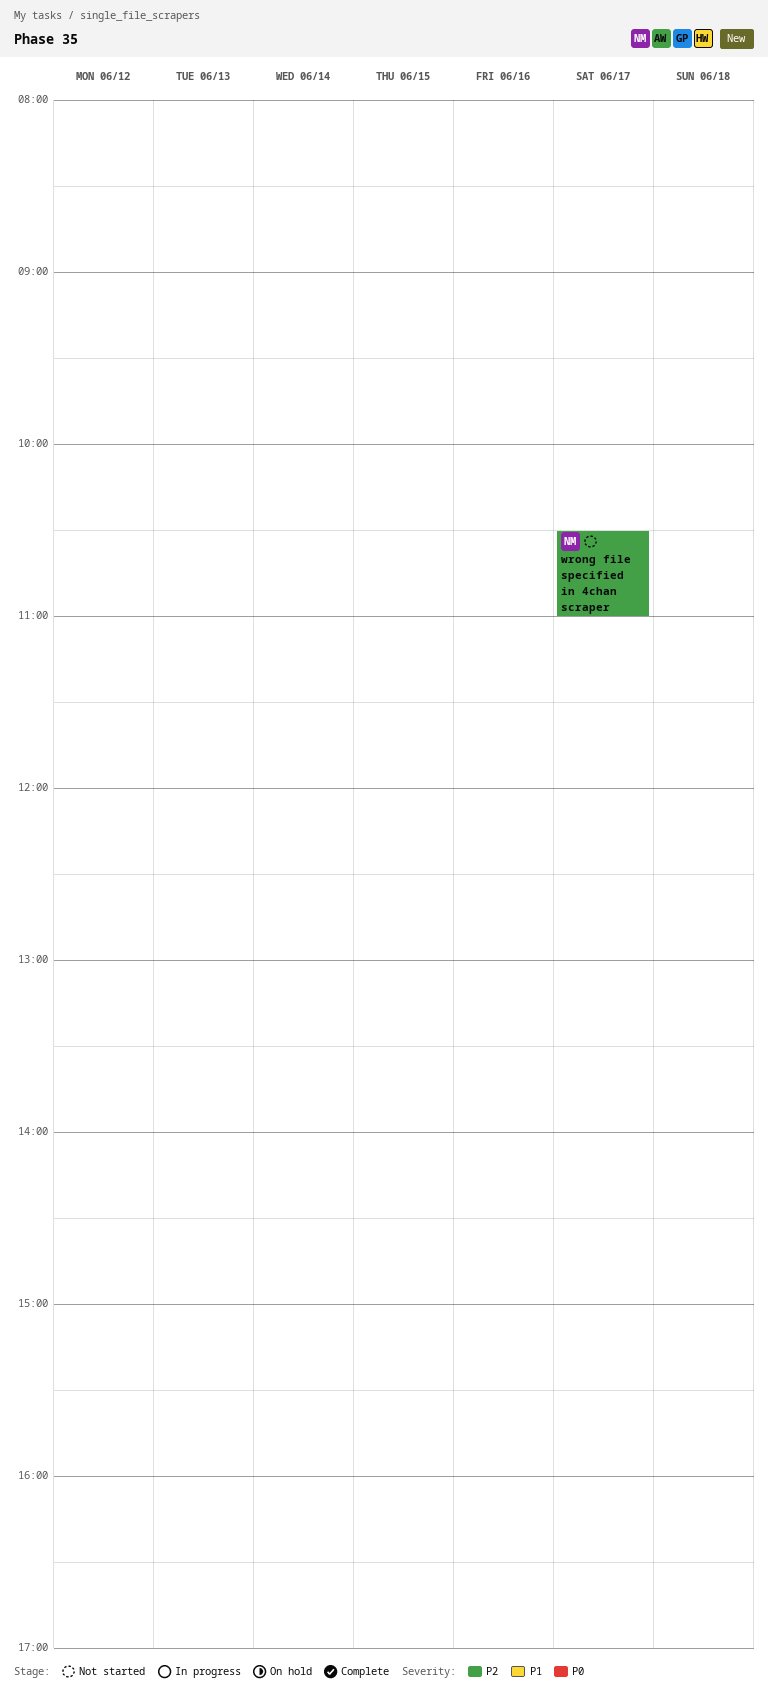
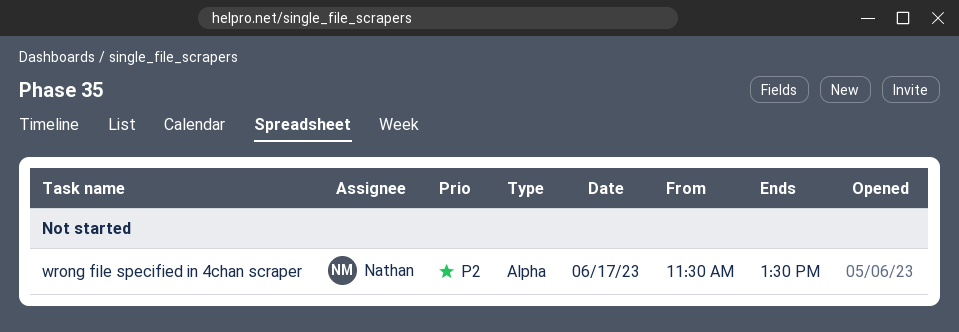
wrong file specified in 4chan scraper, begins: 10:30 -> 11:30
wrong file specified in 4chan scraper, ends: 11:00 -> 13:30

